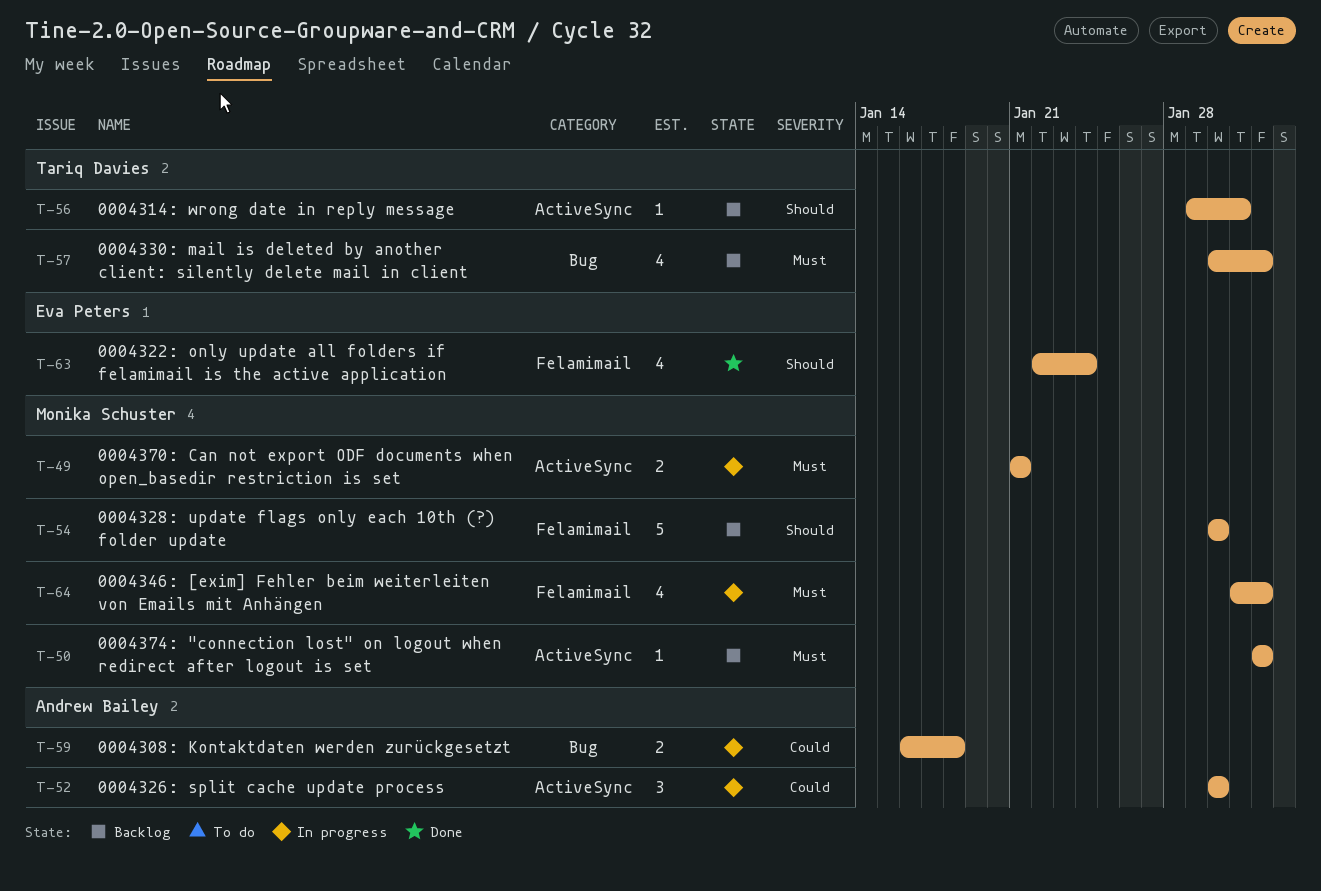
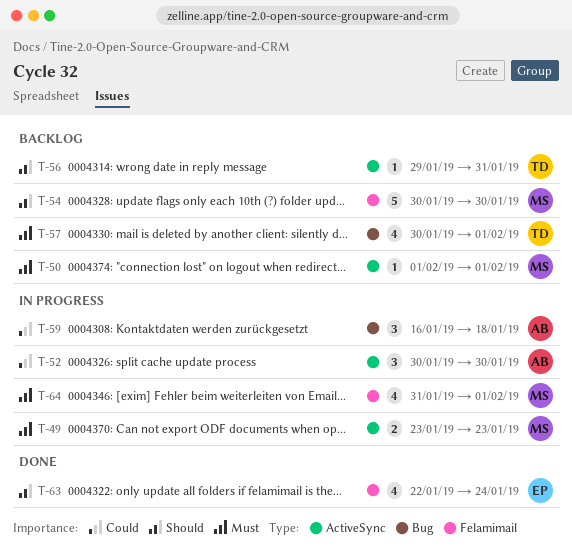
T-49, start: Jan 21 -> Jan 23
T-49, due: Jan 21 -> Jan 23
T-59, estimate: 2 -> 3

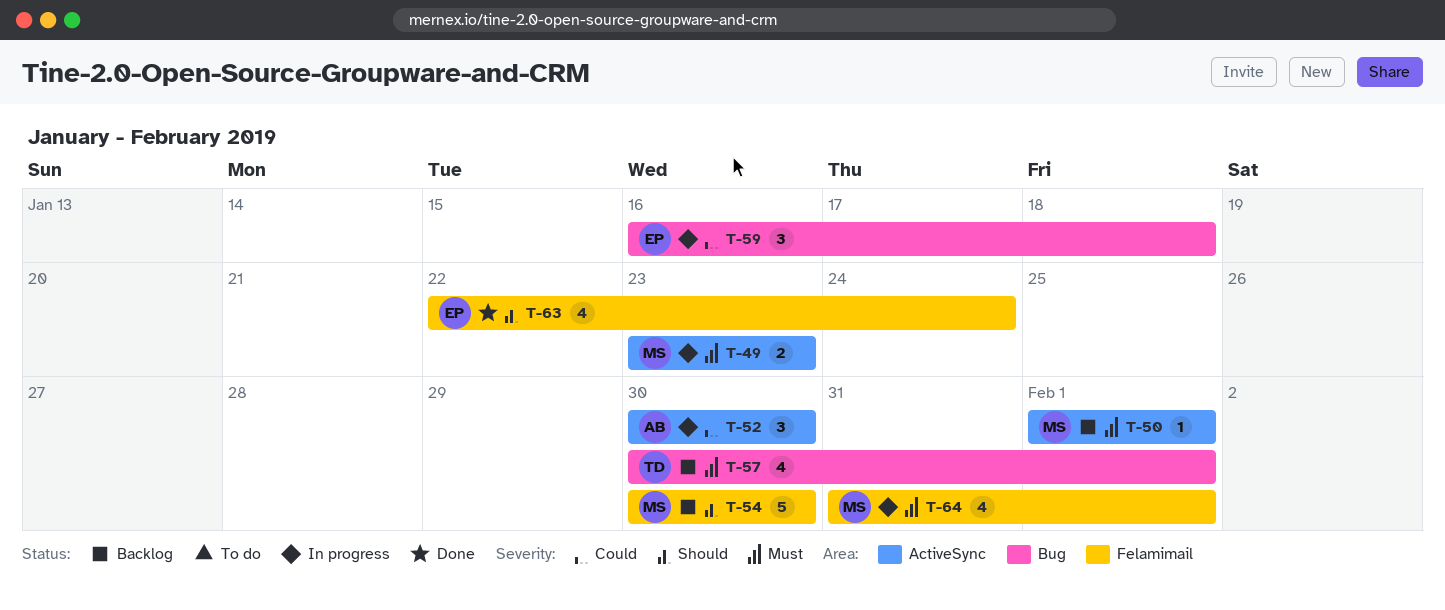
T-56: present -> none
T-59, owner: AB -> EP

